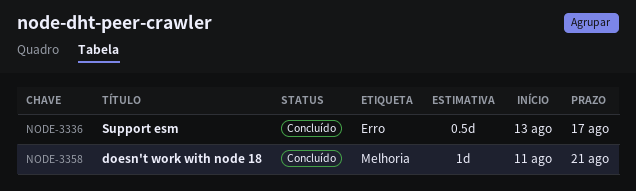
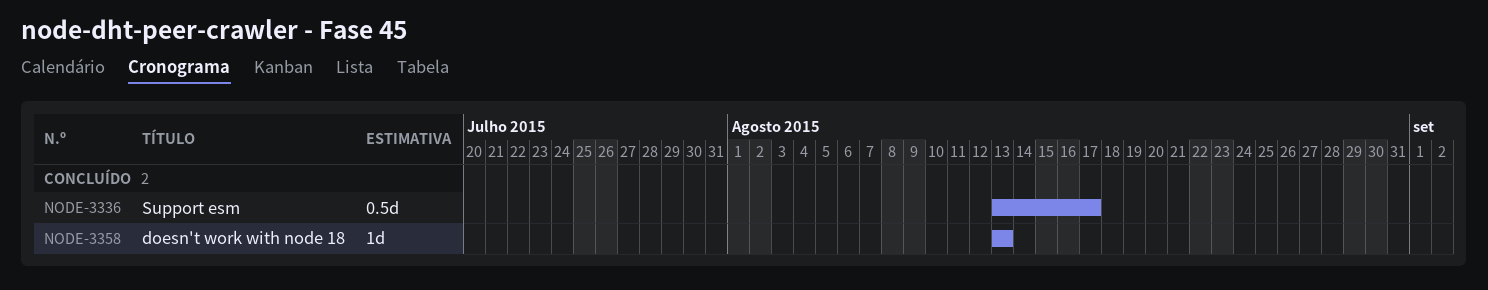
NODE-3358, start: Aug 11 -> Aug 13
NODE-3358, due: Aug 21 -> Aug 13

